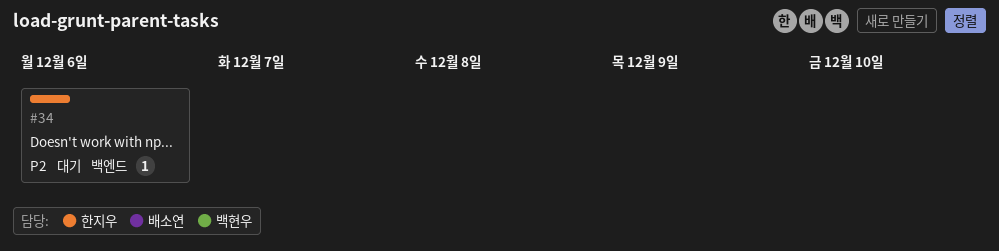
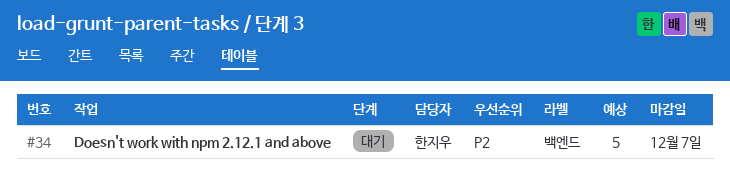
#34, estimate: 1 -> 5
#34, due: Dec 6 -> Dec 7

